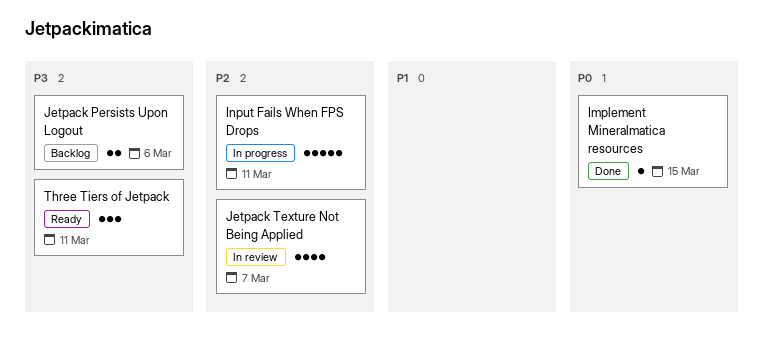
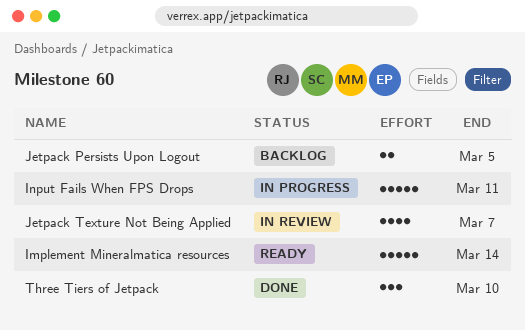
Implement Mineralmatica resources, status: Done -> Ready
Implement Mineralmatica resources, estimate: 1 -> 5
Implement Mineralmatica resources, due: Mar 15 -> Mar 14
Jetpack Persists Upon Logout, due: Mar 6 -> Mar 5
Three Tiers of Jetpack, status: Ready -> Done
Three Tiers of Jetpack, due: Mar 11 -> Mar 10

